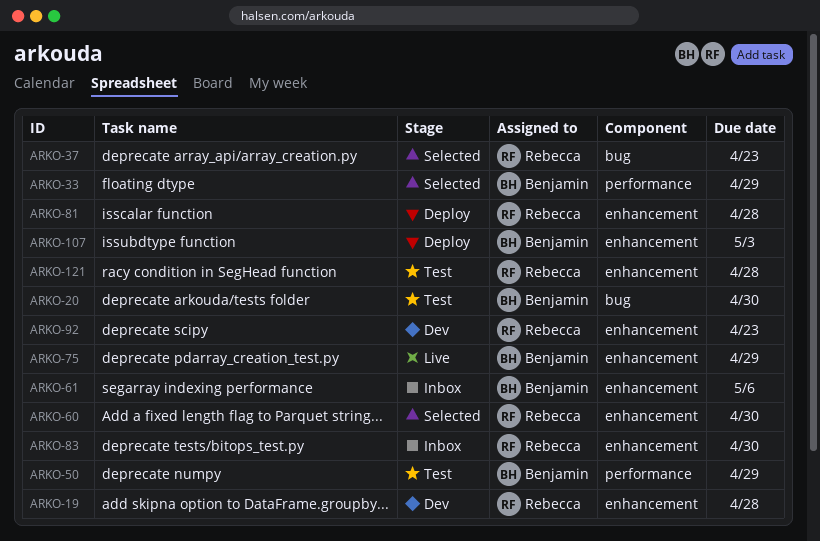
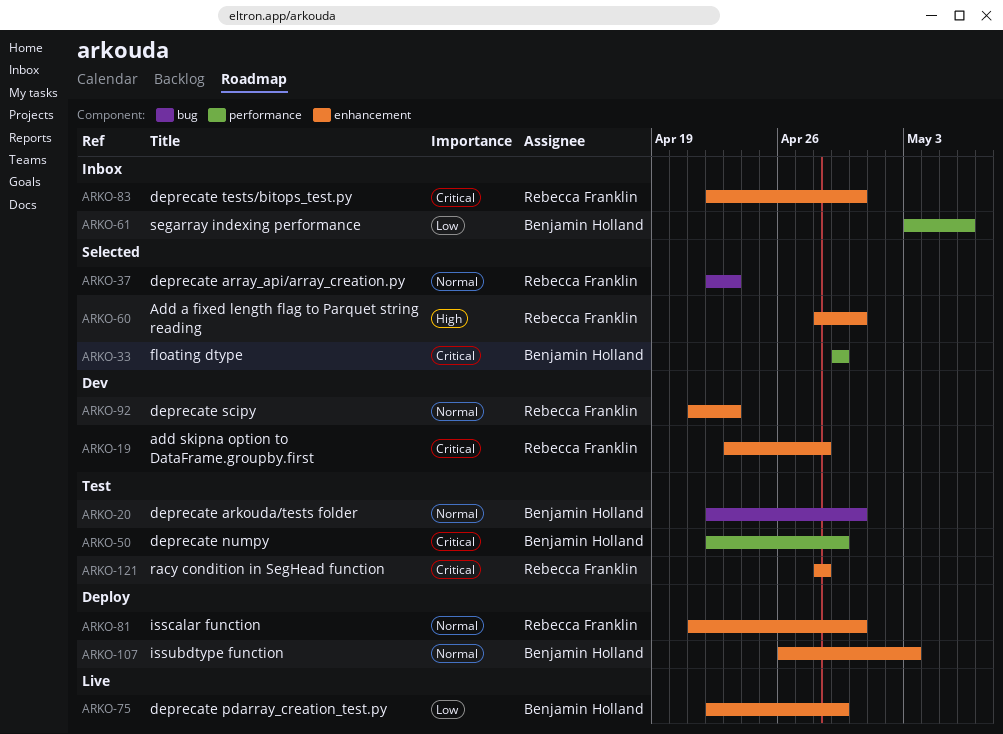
ARKO-61, label: enhancement -> performance
ARKO-81, due: Apr 28 -> Apr 30

